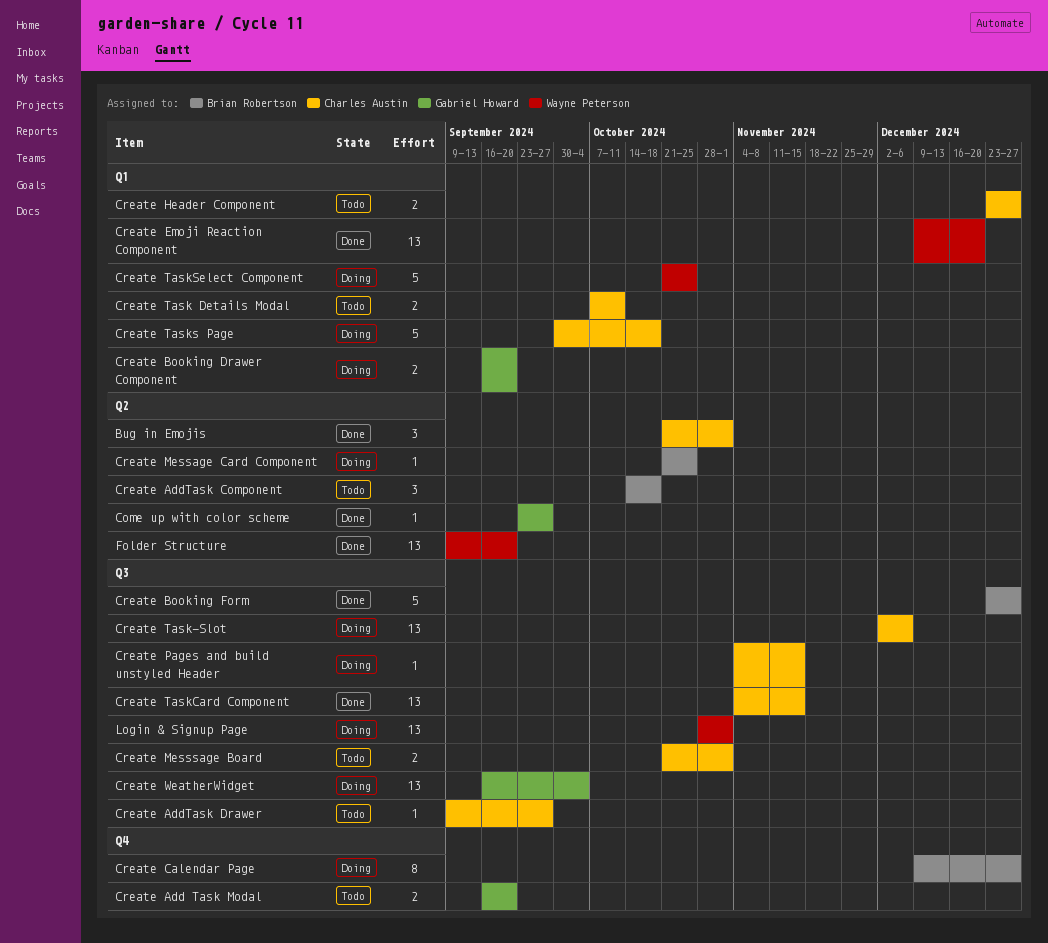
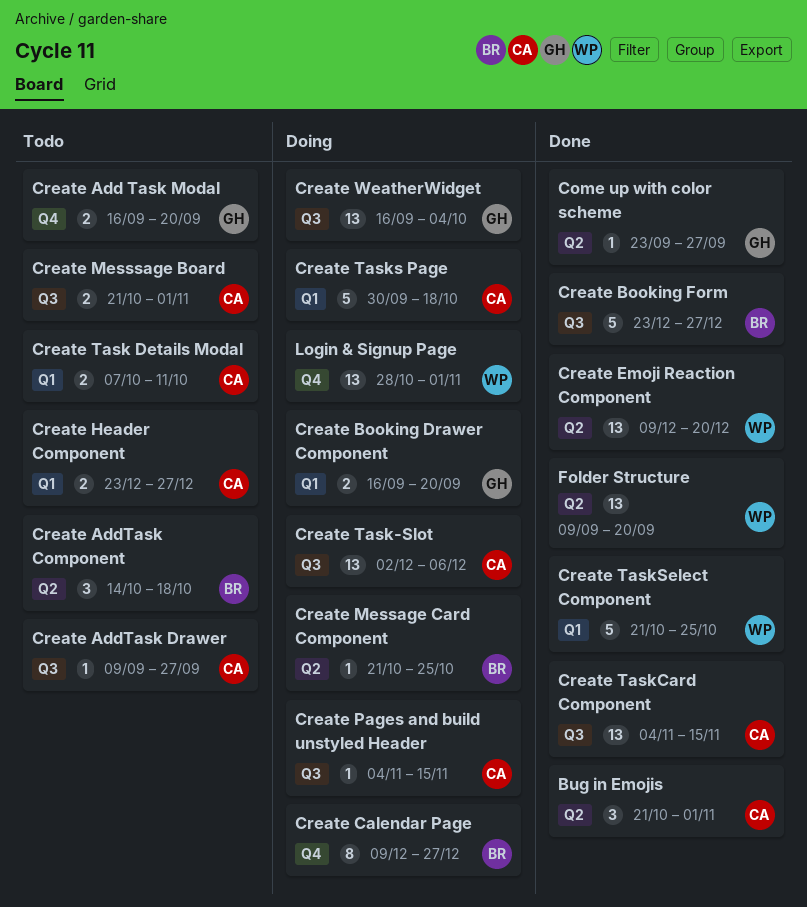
Create Emoji Reaction Component, label: Q1 -> Q2
Create TaskSelect Component, status: Doing -> Done
Login & Signup Page, label: Q3 -> Q4

